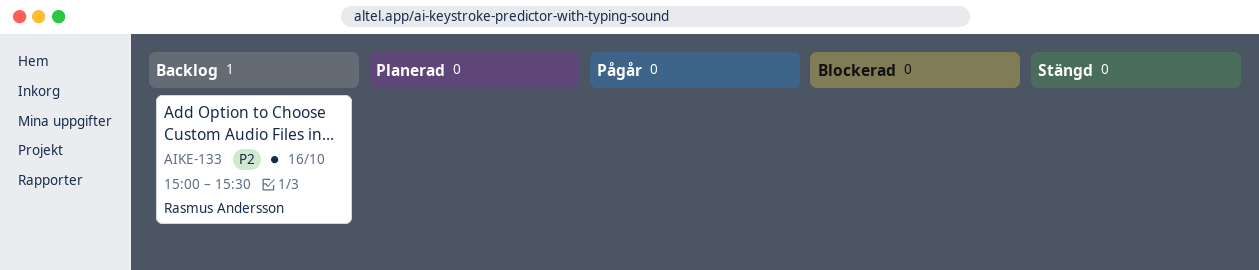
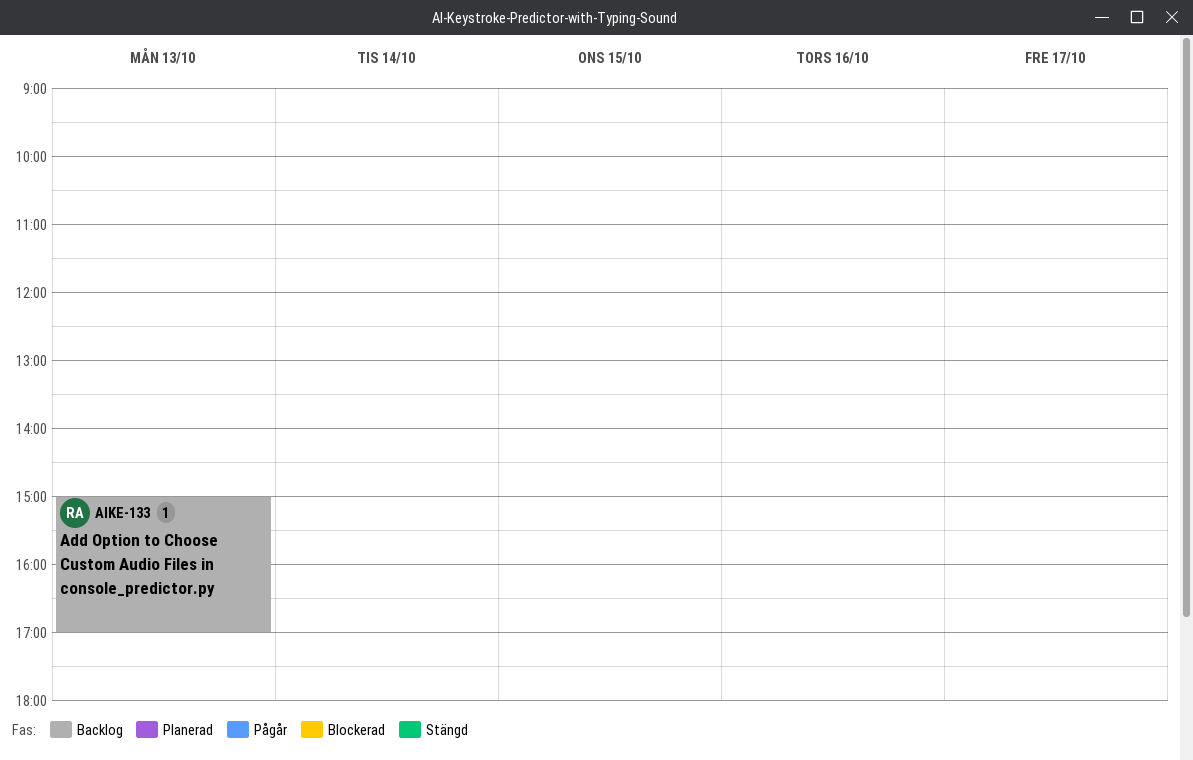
AIKE-133, day: Oct 16 -> Oct 13
AIKE-133, ends: 15:30 -> 17:00

